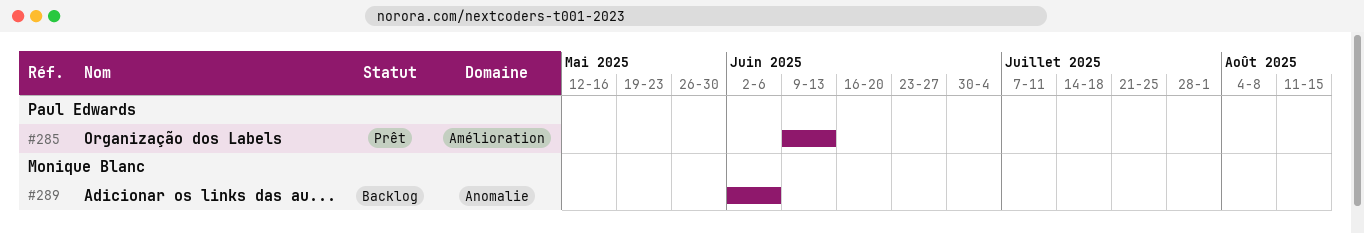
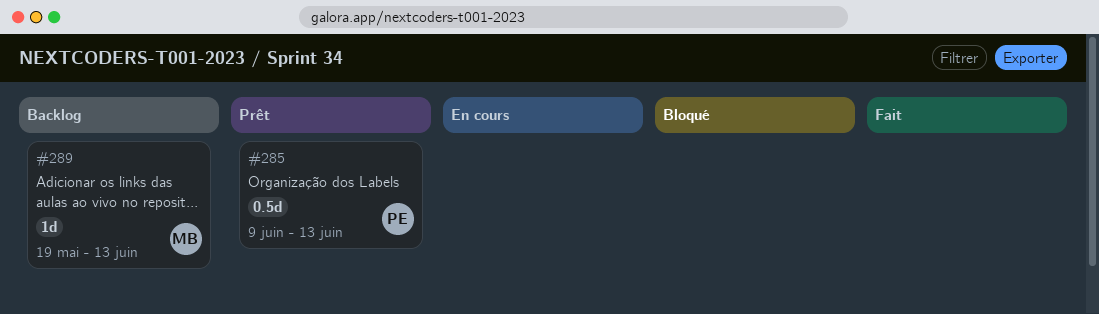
#289, start: Jun 2 -> May 19
#289, due: Jun 6 -> Jun 13

